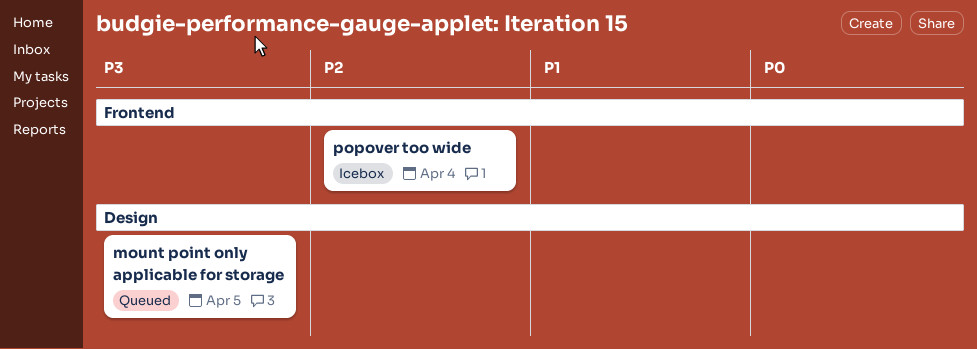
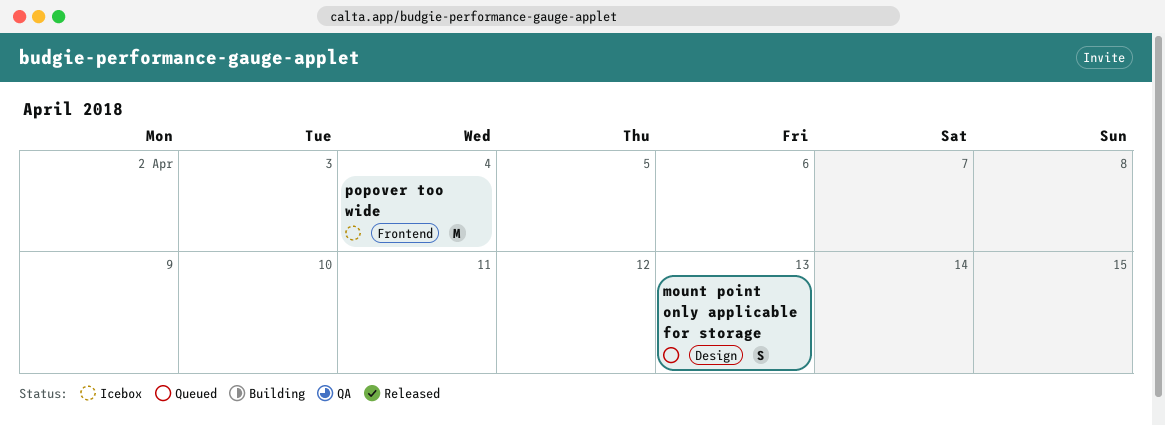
mount point only applicable for storage, due: Apr 5 -> Apr 13

